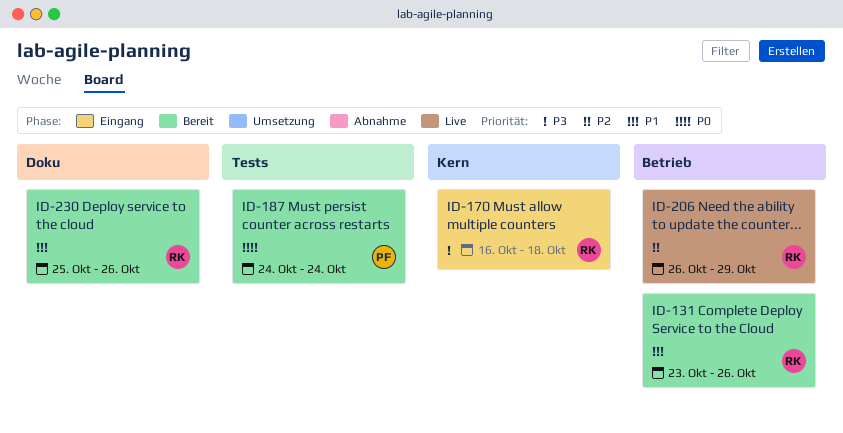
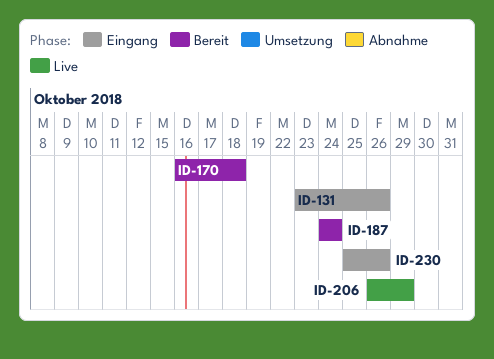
ID-131, status: Bereit -> Eingang
ID-170, status: Eingang -> Bereit
ID-230, status: Bereit -> Eingang

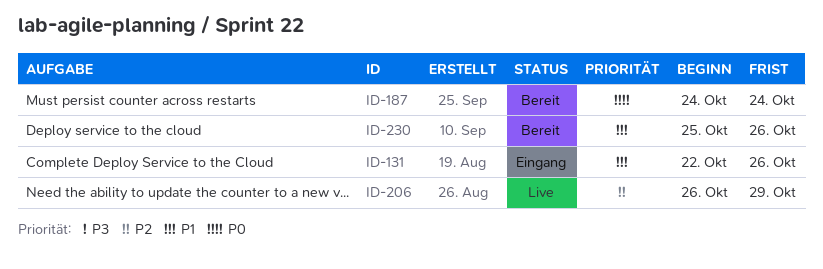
ID-131, start: Oct 23 -> Oct 22
ID-170: present -> none
ID-230, status: Eingang -> Bereit

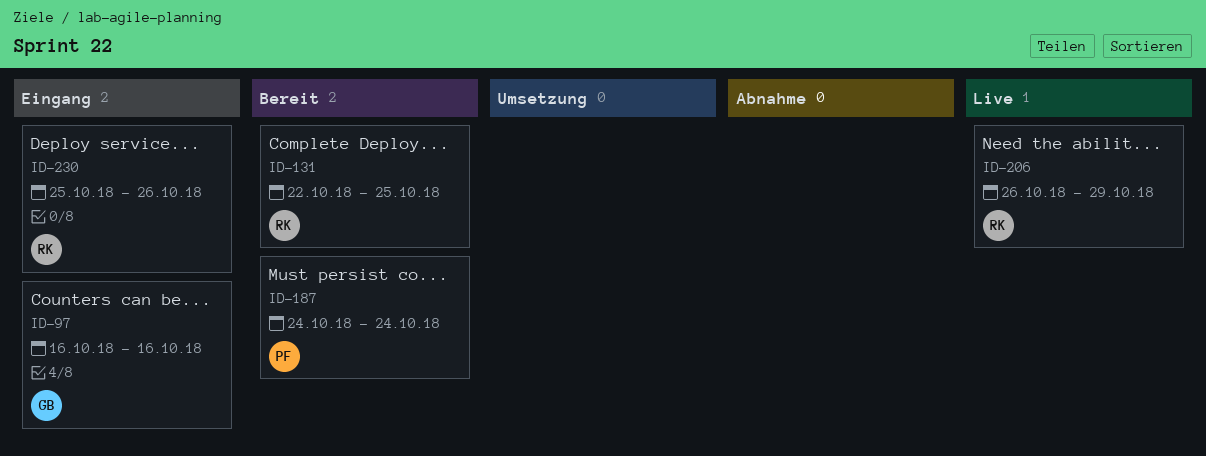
ID-97: none -> present
ID-131, status: Eingang -> Bereit
ID-131, due: Oct 26 -> Oct 25
ID-230, status: Bereit -> Eingang

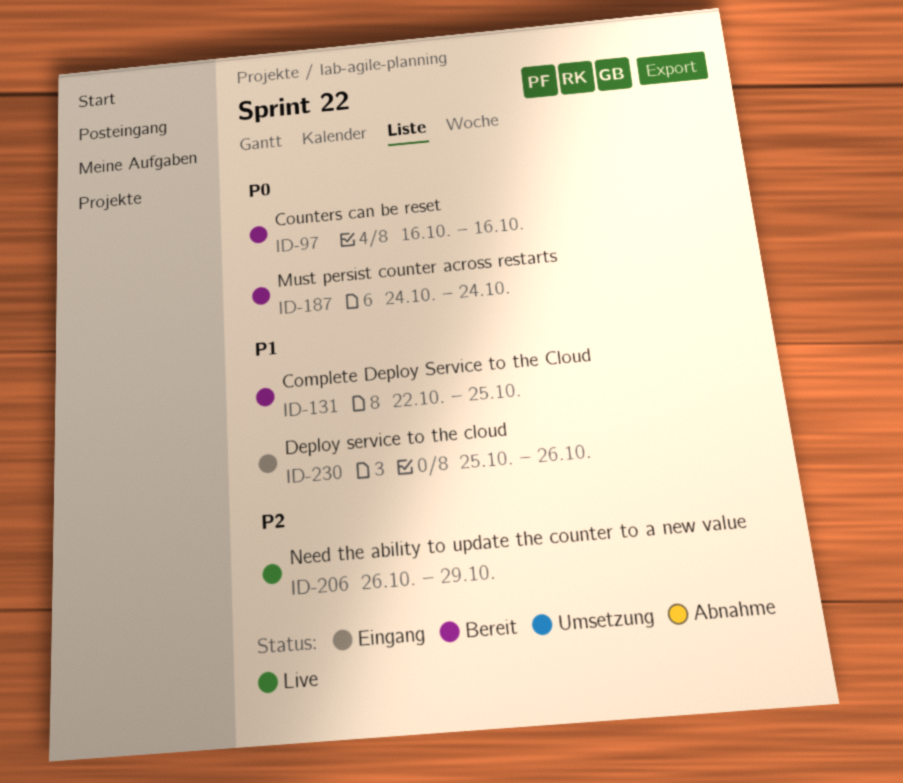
ID-97, status: Eingang -> Bereit

